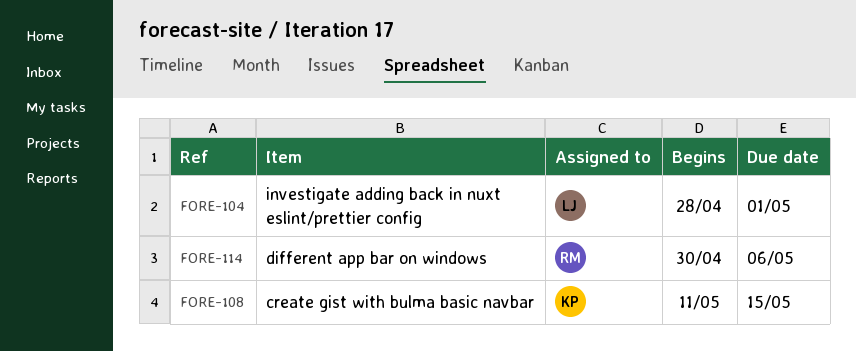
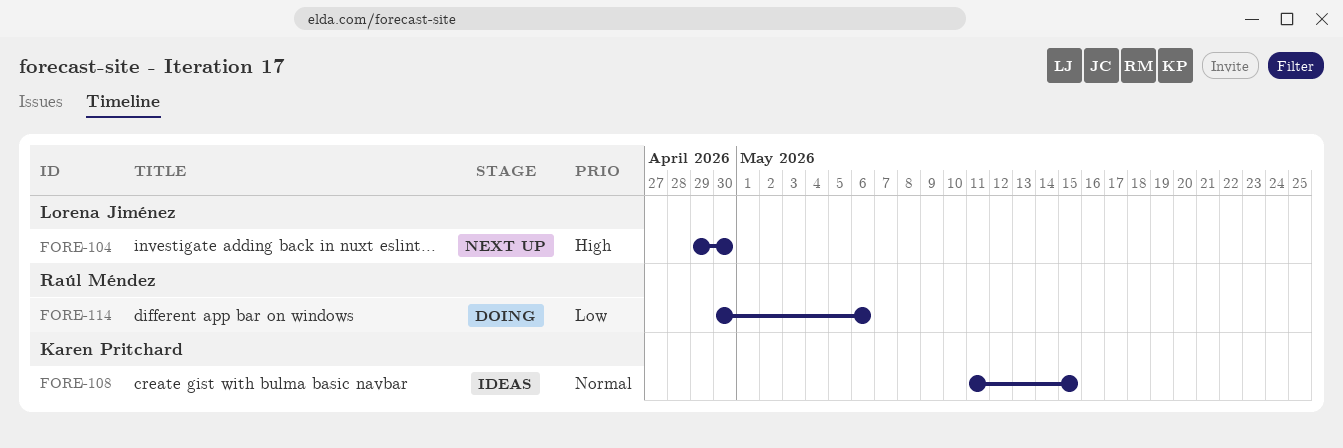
FORE-104, start: Apr 28 -> Apr 29
FORE-104, due: May 1 -> Apr 30

